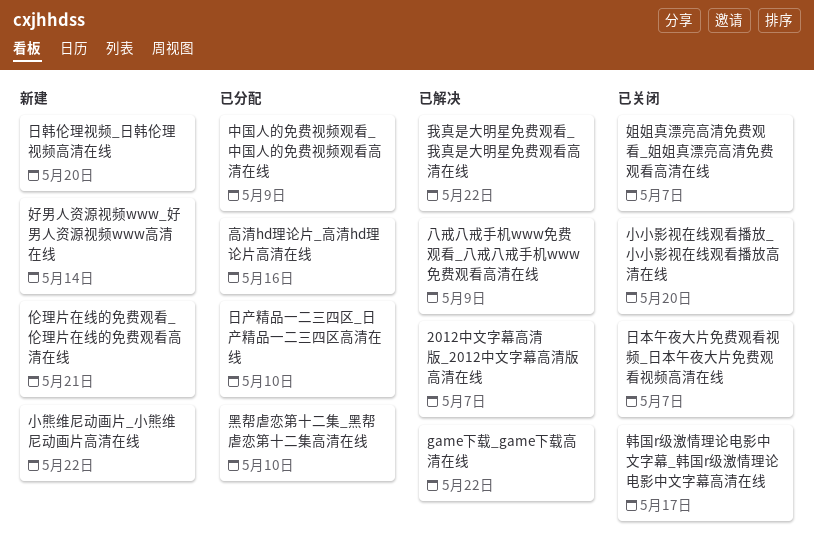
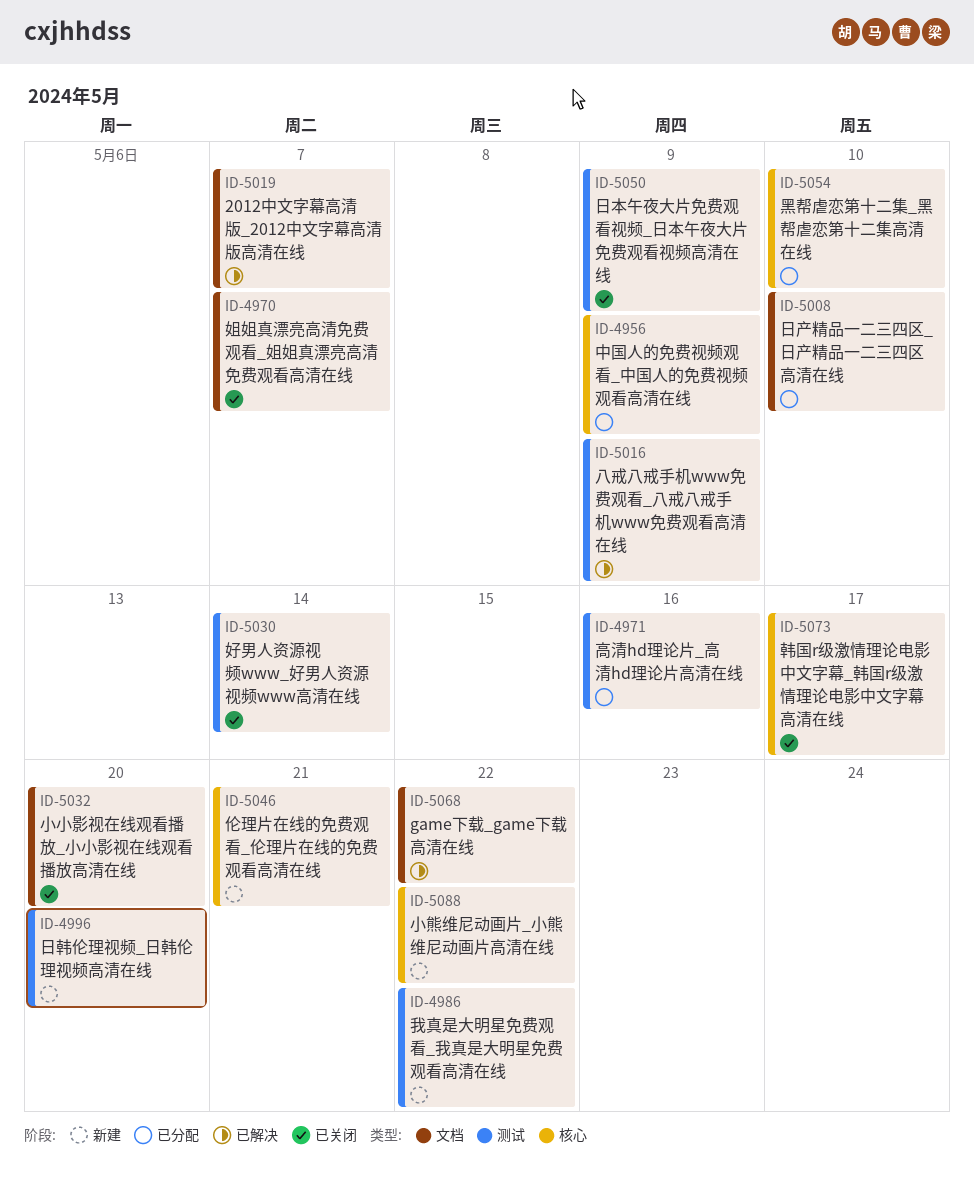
好男人资源视频www_好男人资源视频www高清在线, status: 新建 -> 已关闭
我真是大明星免费观看_我真是大明星免费观看高清在线, status: 已解决 -> 新建
日本午夜大片免费观看视频_日本午夜大片免费观看视频高清在线, due: May 7 -> May 9

